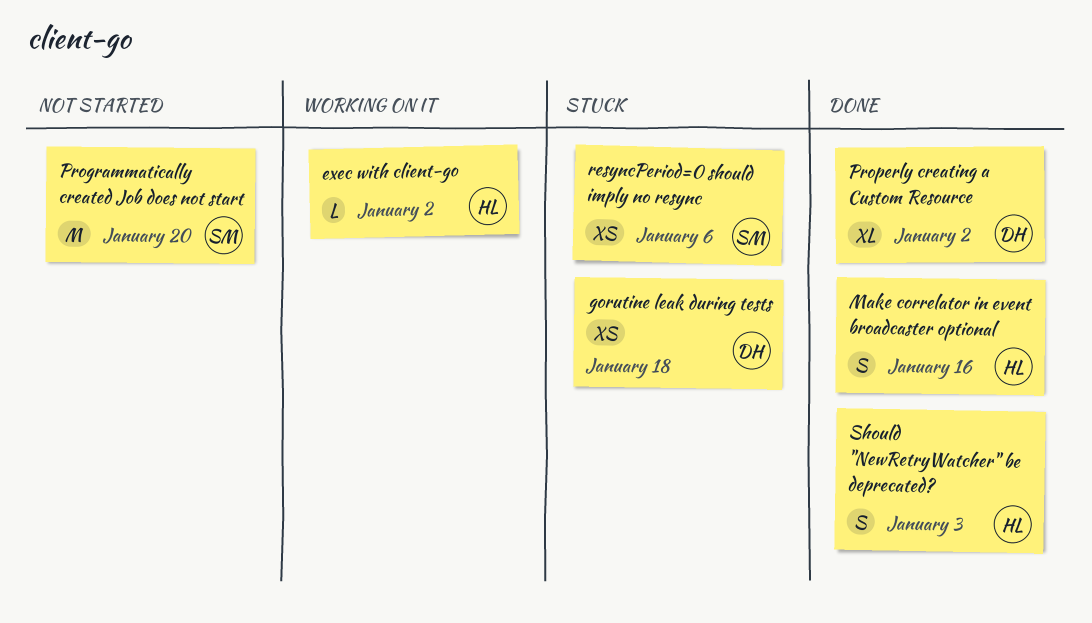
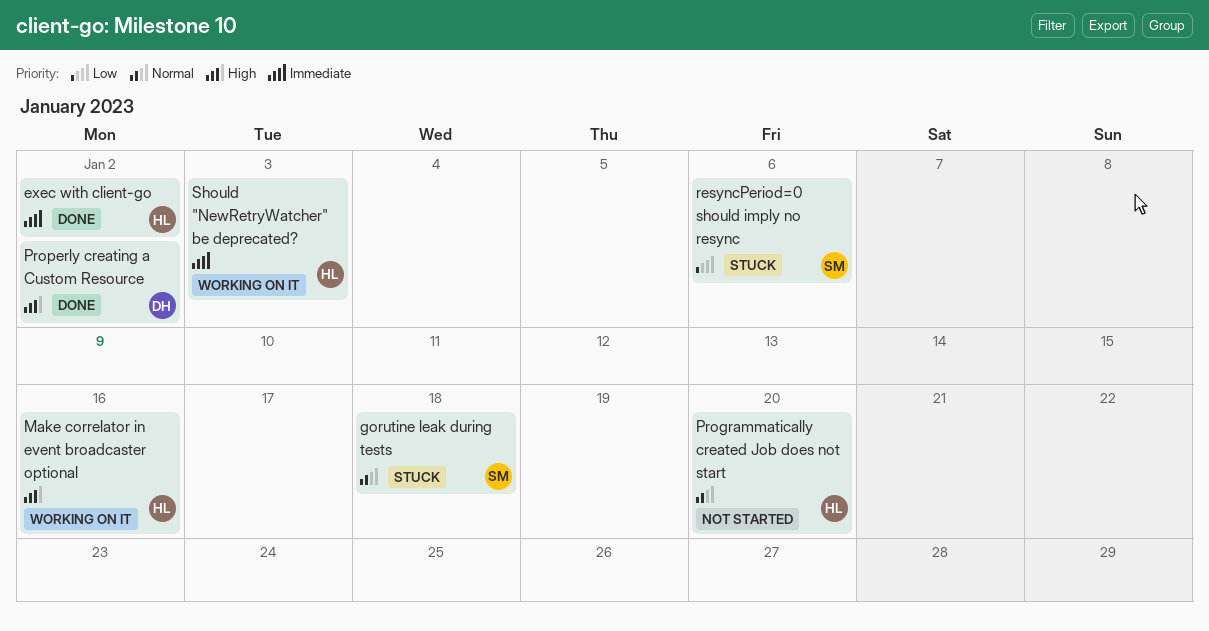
exec with client-go, status: Working on it -> Done
gorutine leak during tests, owner: DH -> SM
Make correlator in event broadcaster optional, status: Done -> Working on it
Programmatically created Job does not start, owner: SM -> HL
Should "NewRetryWatcher" be deprecated?, status: Done -> Working on it

